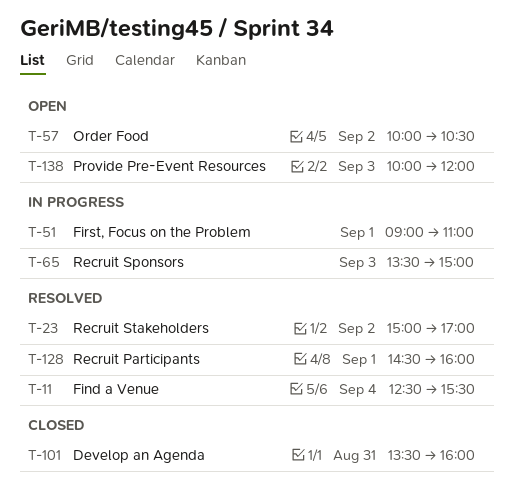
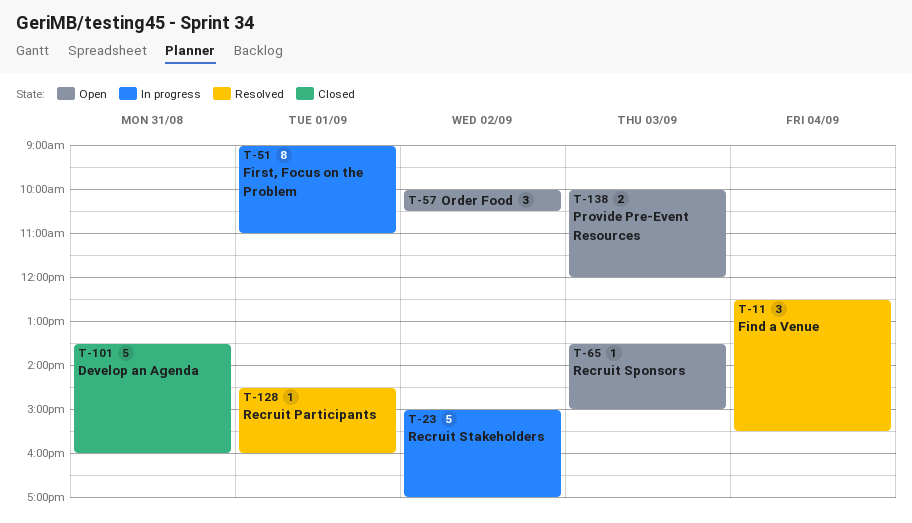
T-23, status: Resolved -> In progress
T-65, status: In progress -> Open

